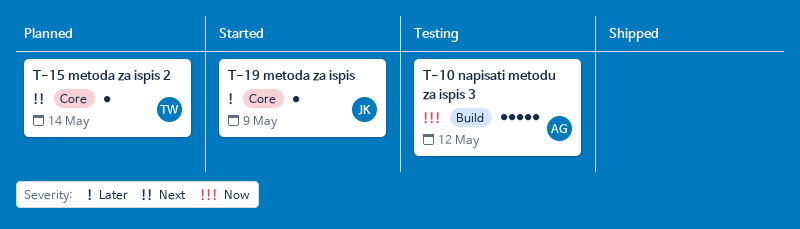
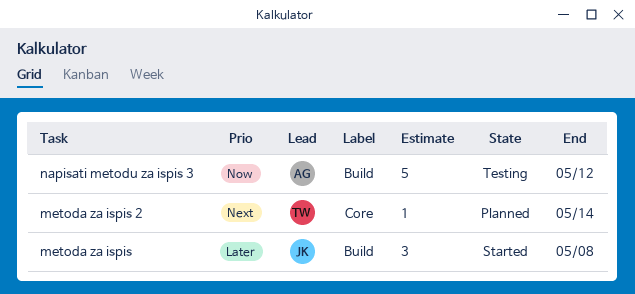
metoda za ispis, label: Core -> Build
metoda za ispis, estimate: 1 -> 3
metoda za ispis, due: May 9 -> May 8

